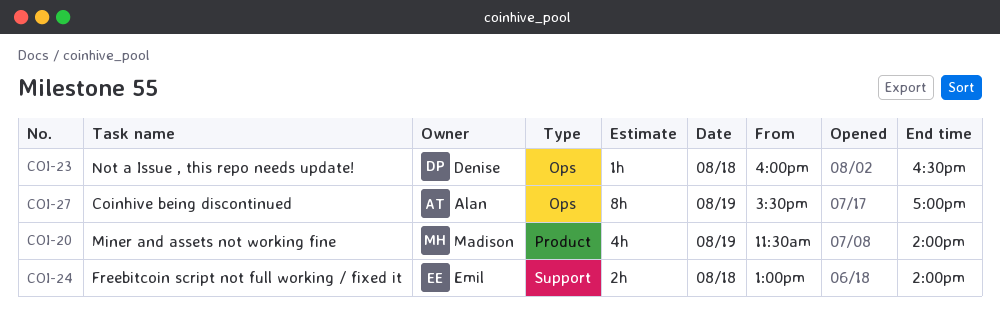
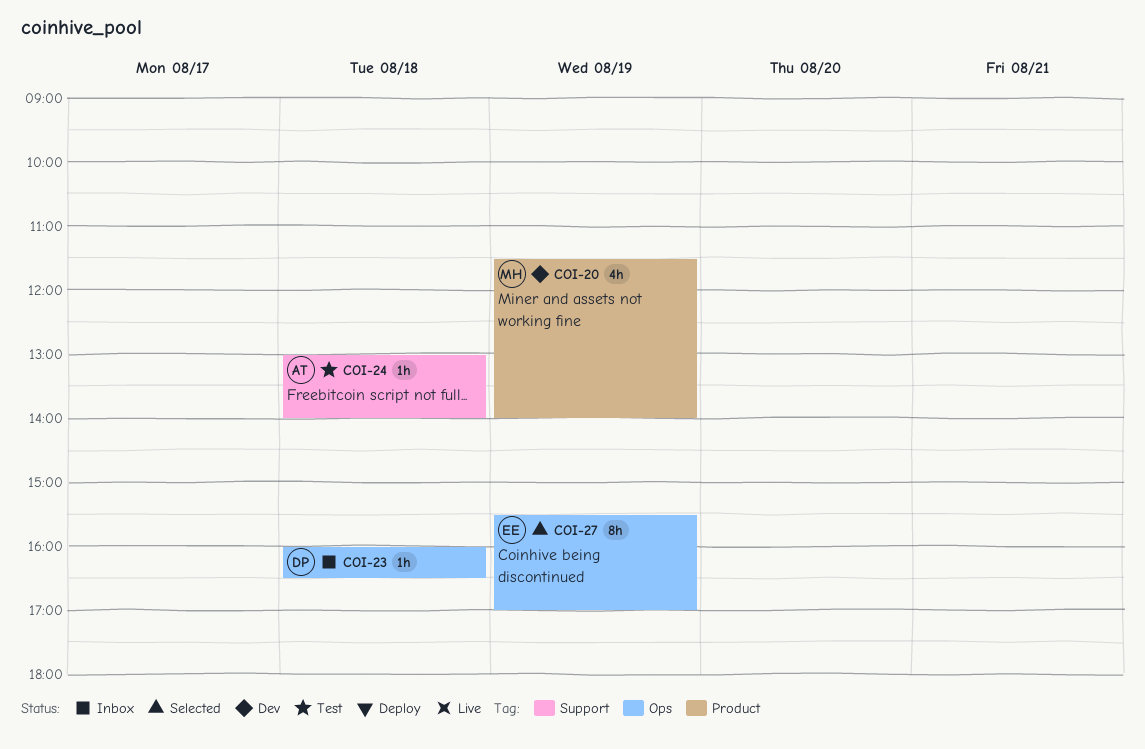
COI-24, owner: Emil -> Alan
COI-24, estimate: 2h -> 1h
COI-27, owner: Alan -> Emil

